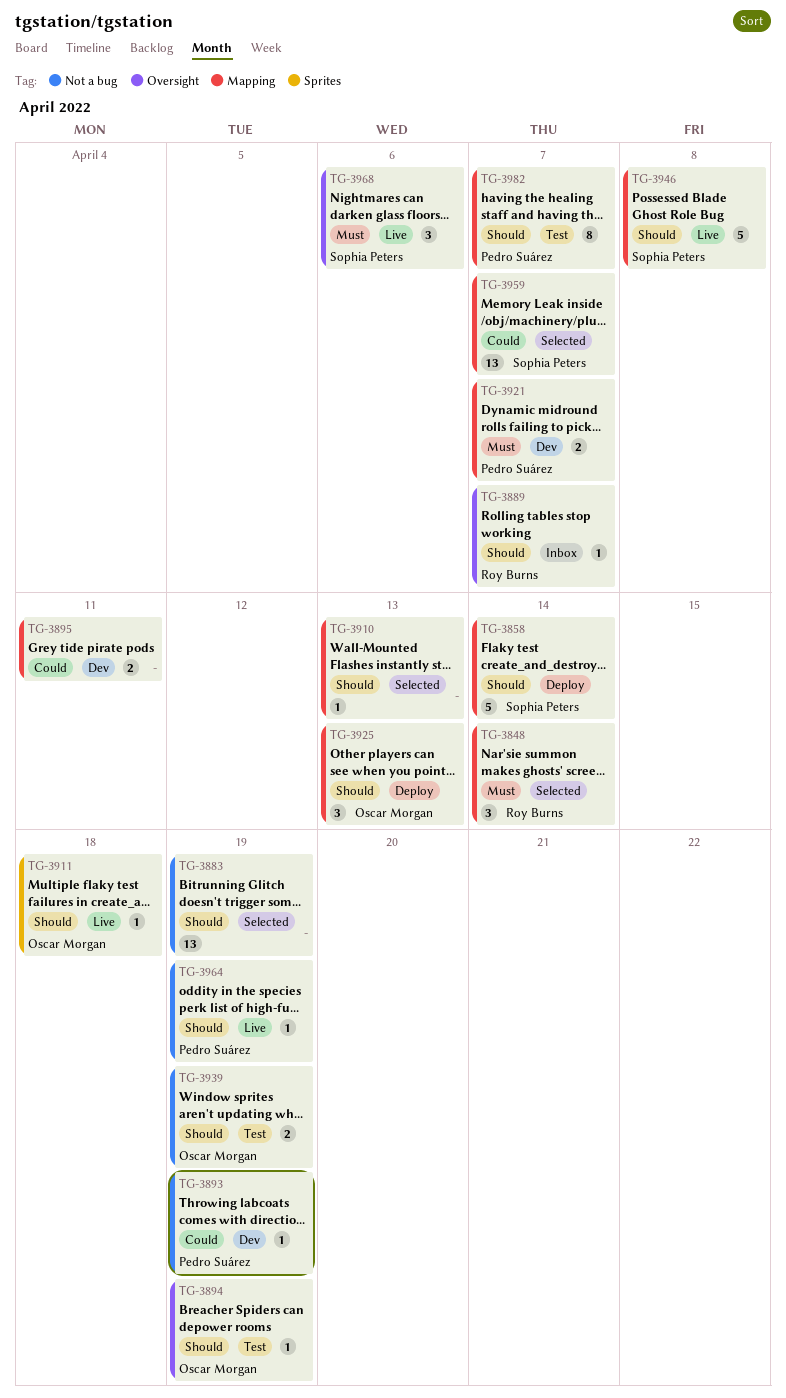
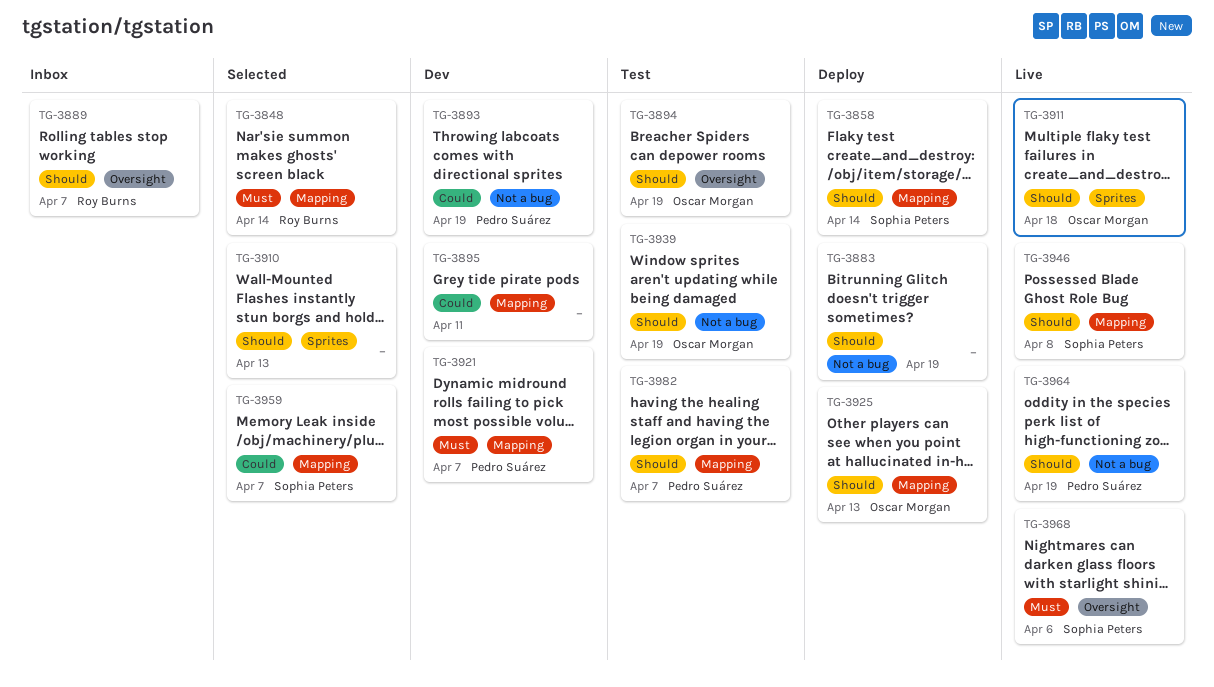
TG-3883, status: Selected -> Deploy
TG-3910, label: Mapping -> Sprites

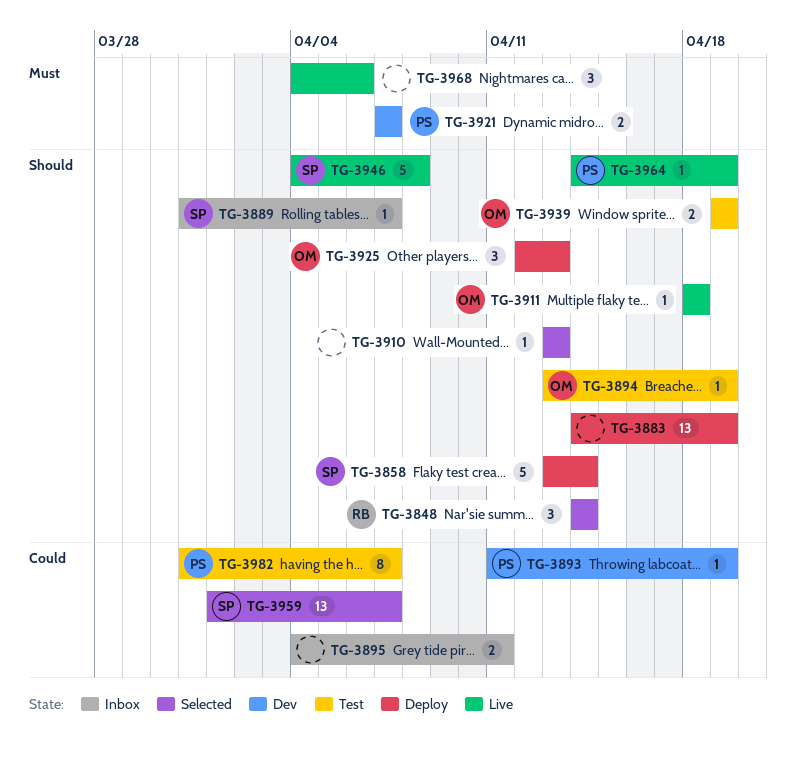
TG-3848, priority: Must -> Should
TG-3889, owner: Roy Burns -> Sophia Peters
TG-3895, status: Dev -> Inbox
TG-3968, owner: Sophia Peters -> none
TG-3982, priority: Should -> Could

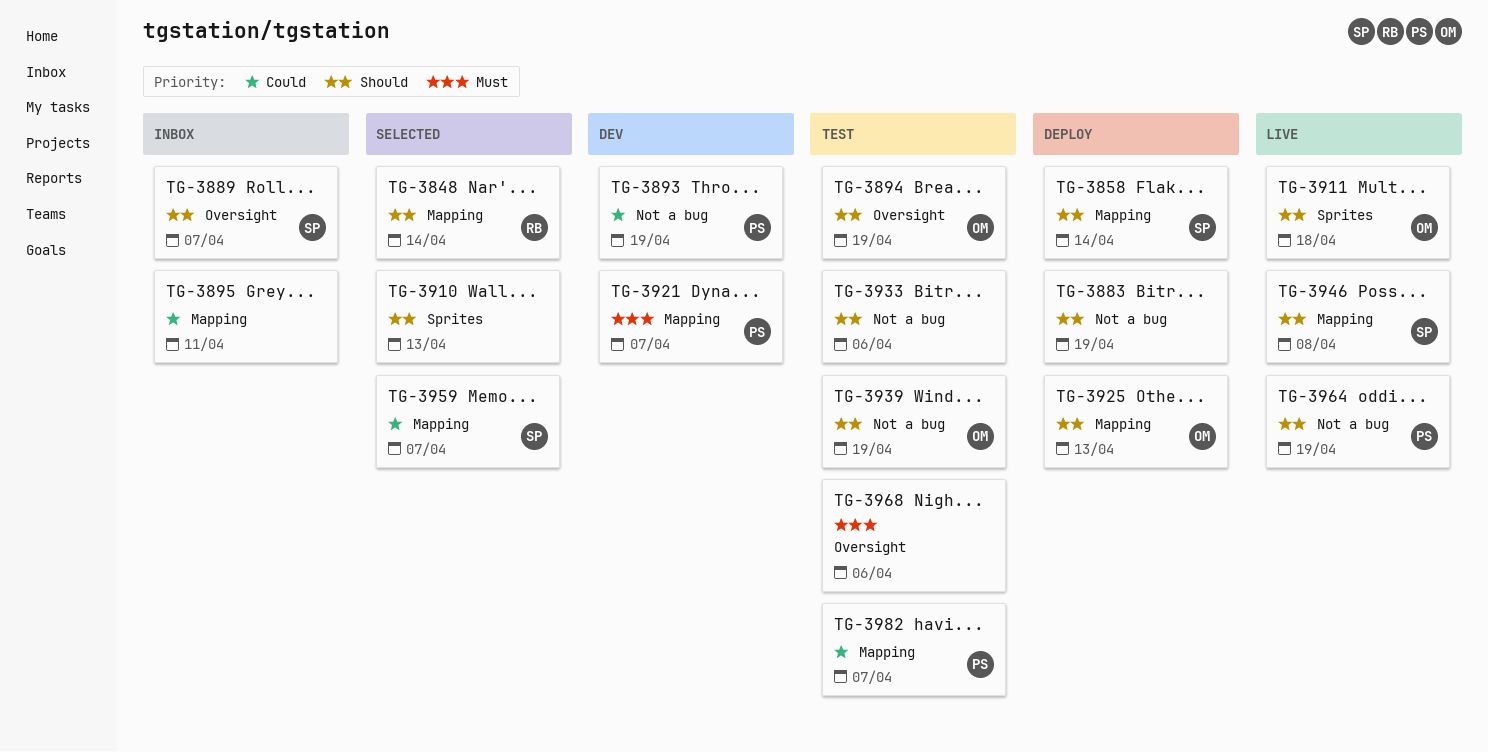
TG-3933: none -> present
TG-3968, status: Live -> Test

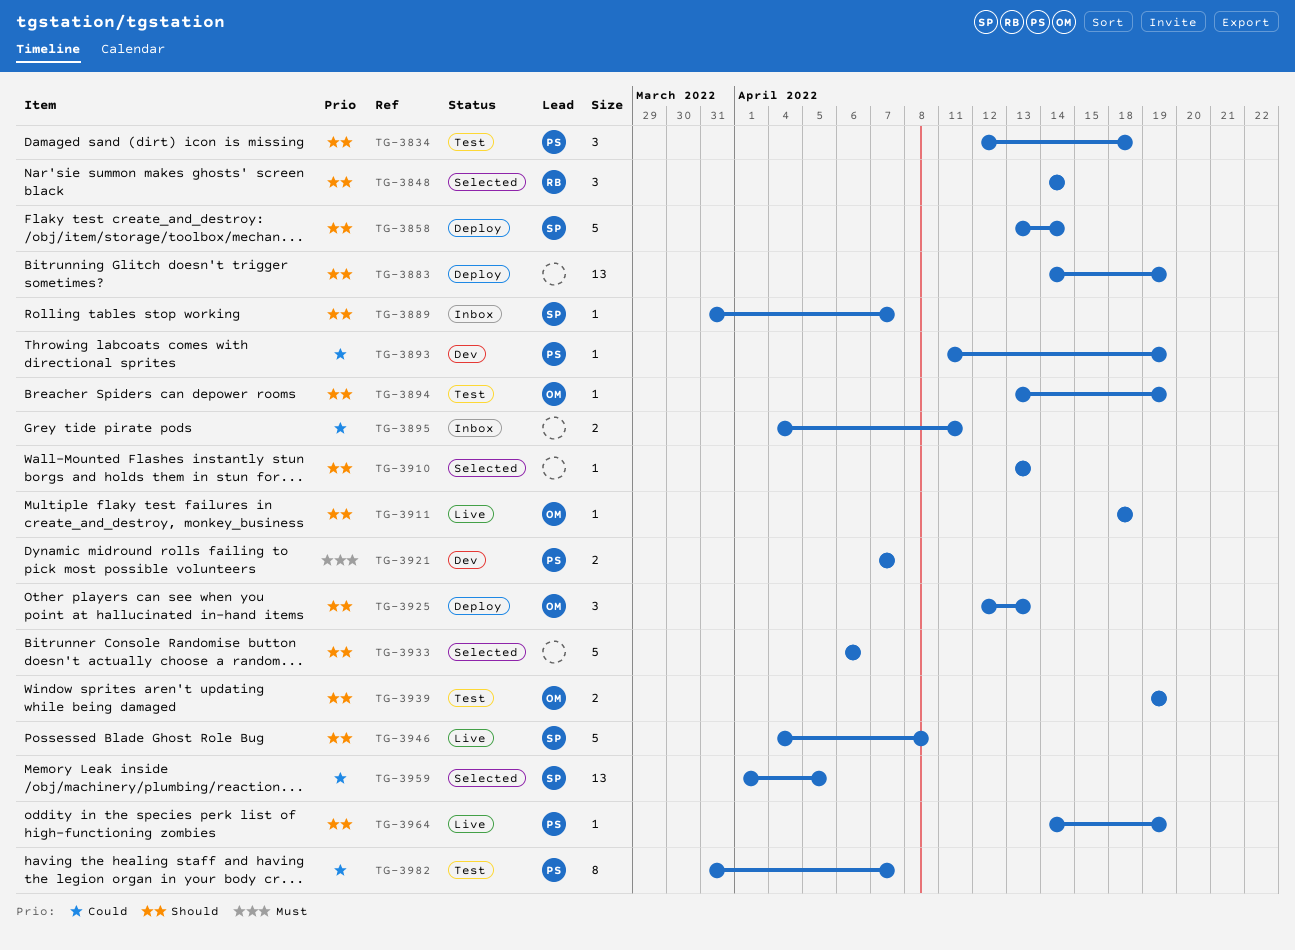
TG-3834: none -> present
TG-3933, status: Test -> Selected
TG-3959, due: Apr 7 -> Apr 5
TG-3968: present -> none

